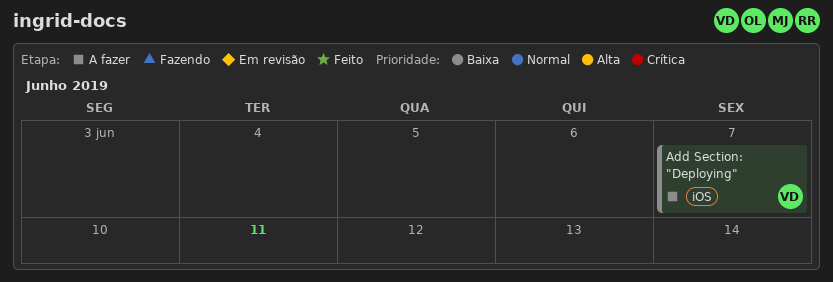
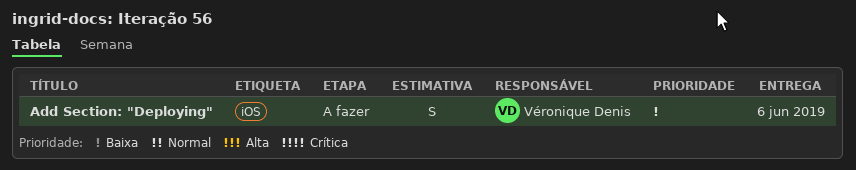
Add Section: "Deploying", due: Jun 7 -> Jun 6

